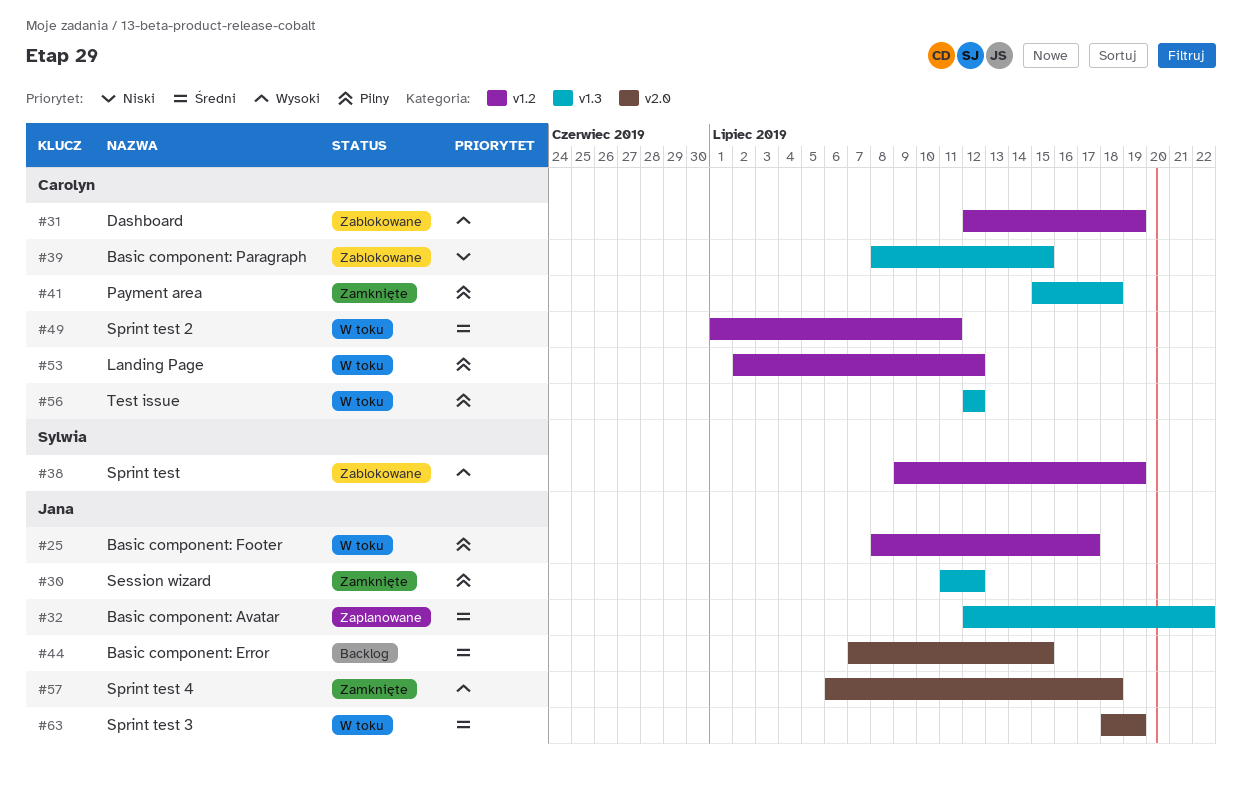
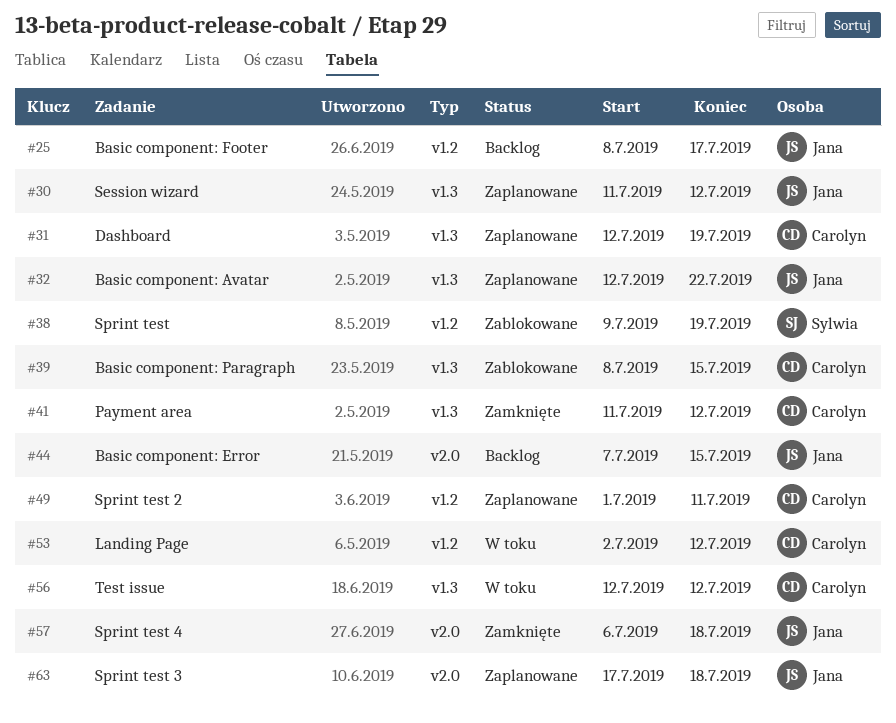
#25, status: W toku -> Backlog
#30, status: Zamknięte -> Zaplanowane
#31, status: Zablokowane -> Zaplanowane
#31, label: v1.2 -> v1.3
#41, start: Jul 15 -> Jul 11
#41, due: Jul 18 -> Jul 12
#49, status: W toku -> Zaplanowane
#63, status: W toku -> Zaplanowane
#63, start: Jul 18 -> Jul 17
#63, due: Jul 19 -> Jul 18

